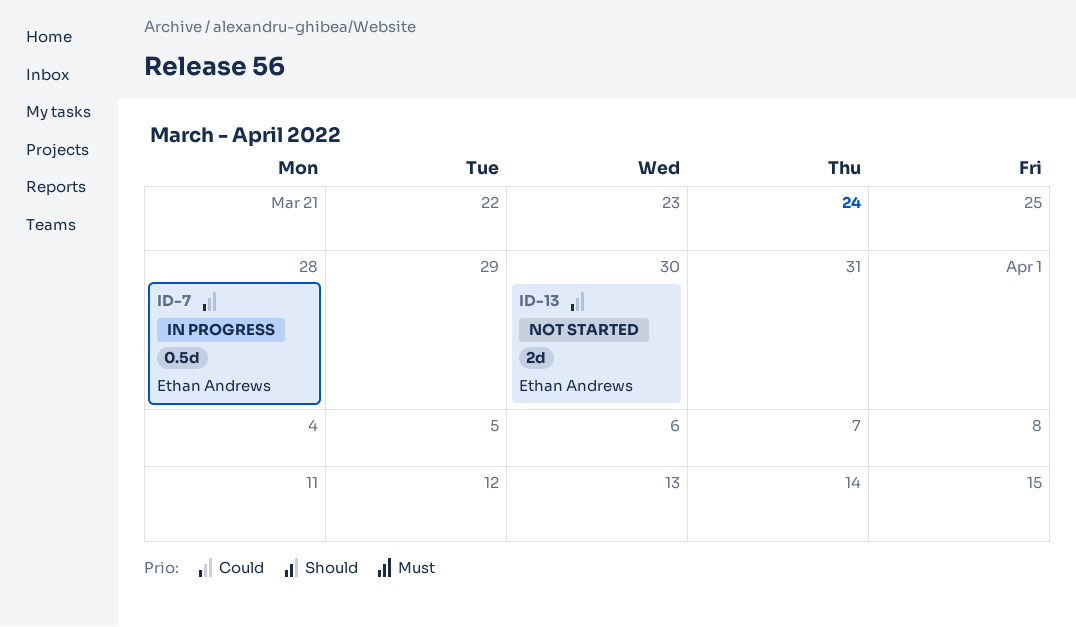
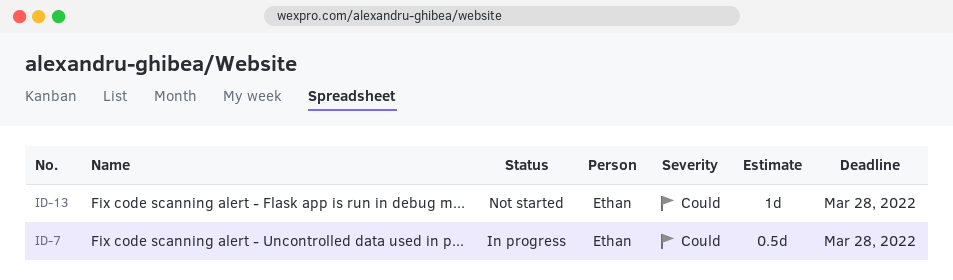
ID-13, estimate: 2d -> 1d
ID-13, due: Mar 30 -> Mar 28

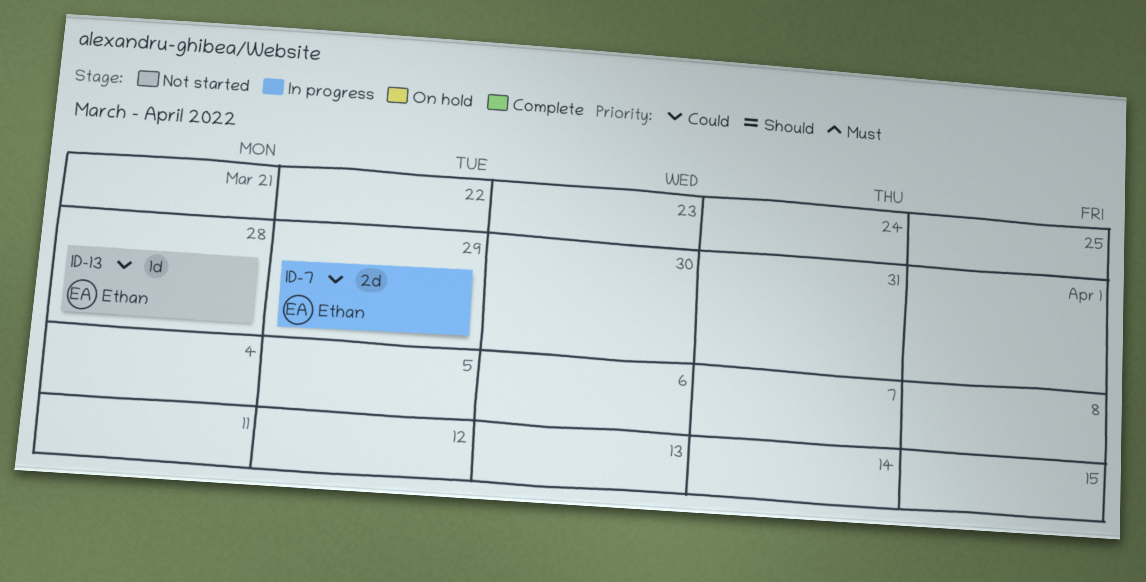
ID-7, estimate: 0.5d -> 2d
ID-7, due: Mar 28 -> Mar 29

